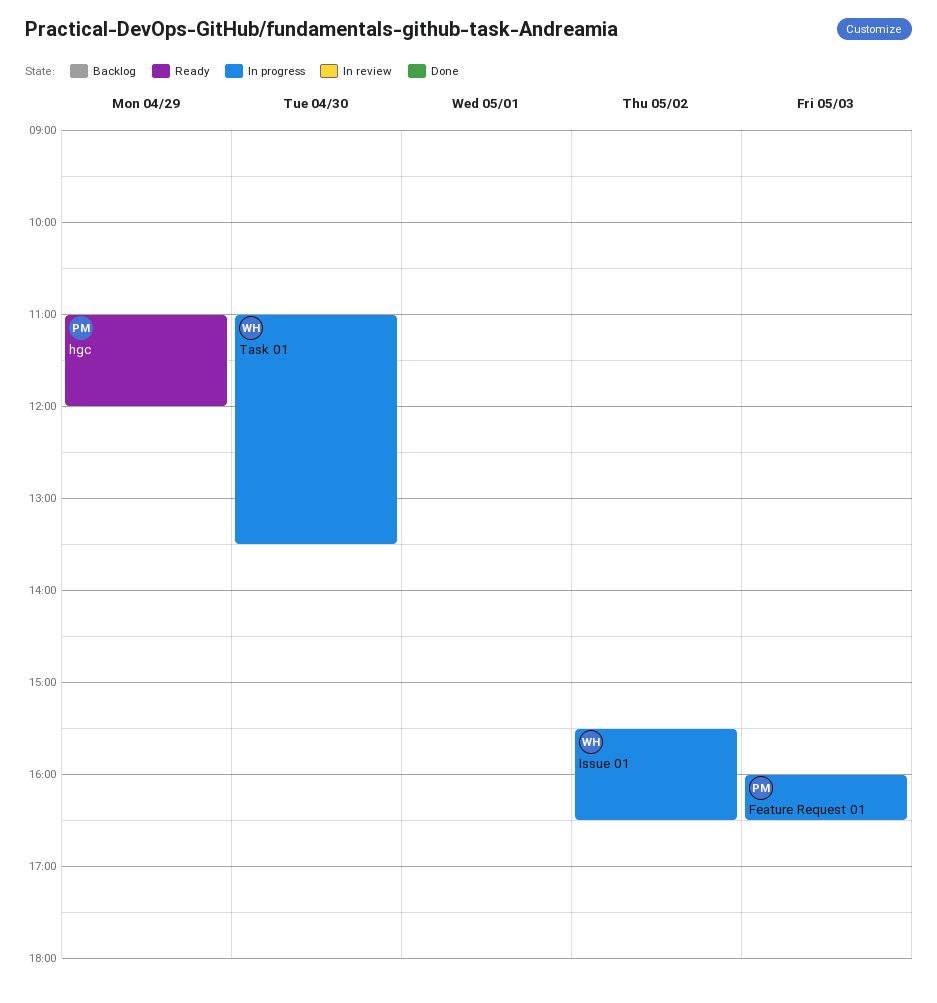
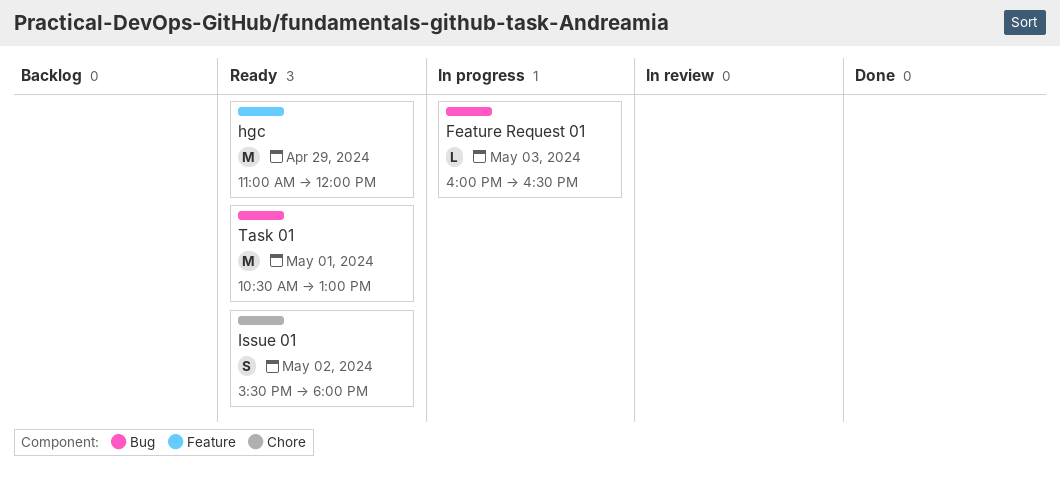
Issue 01, status: In progress -> Ready
Issue 01, ends: 16:30 -> 18:00
Task 01, status: In progress -> Ready
Task 01, day: Apr 30 -> May 1
Task 01, begins: 11:00 -> 10:30
Task 01, ends: 13:30 -> 13:00

